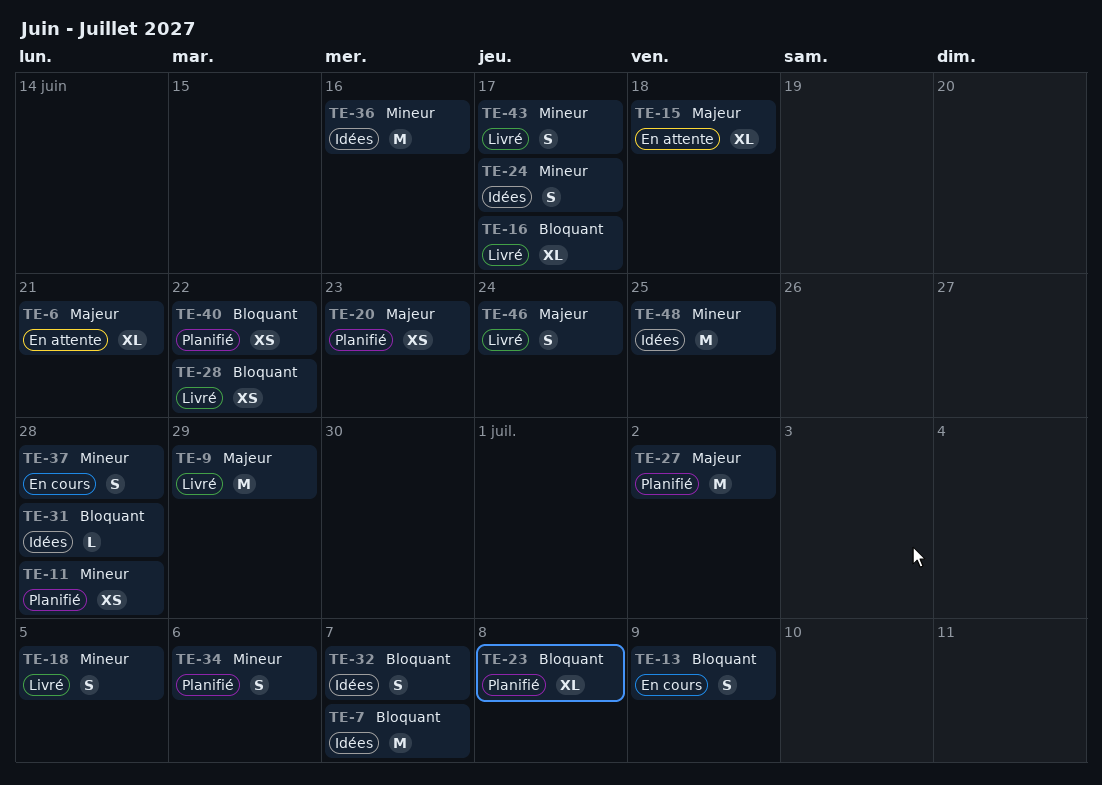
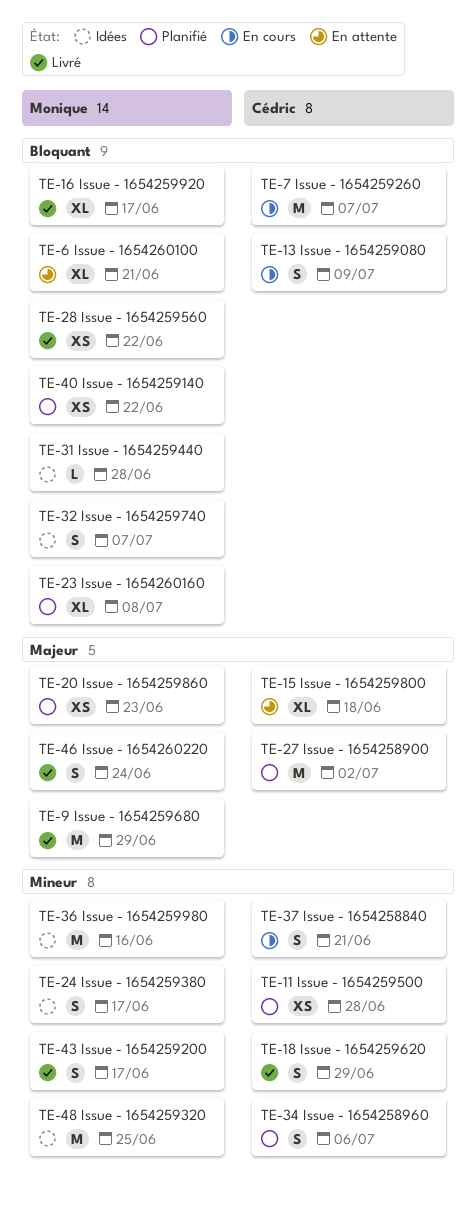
TE-6, priority: Majeur -> Bloquant
TE-7, status: Idées -> En cours
TE-18, due: Jul 5 -> Jun 29
TE-37, due: Jun 28 -> Jun 21

